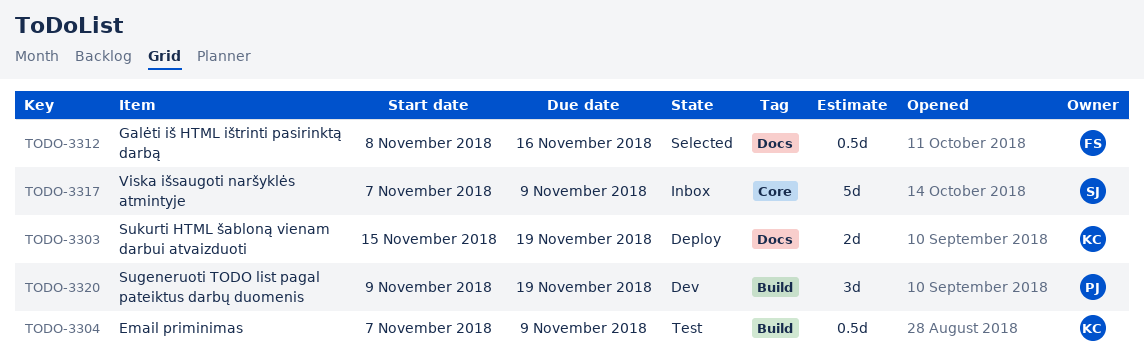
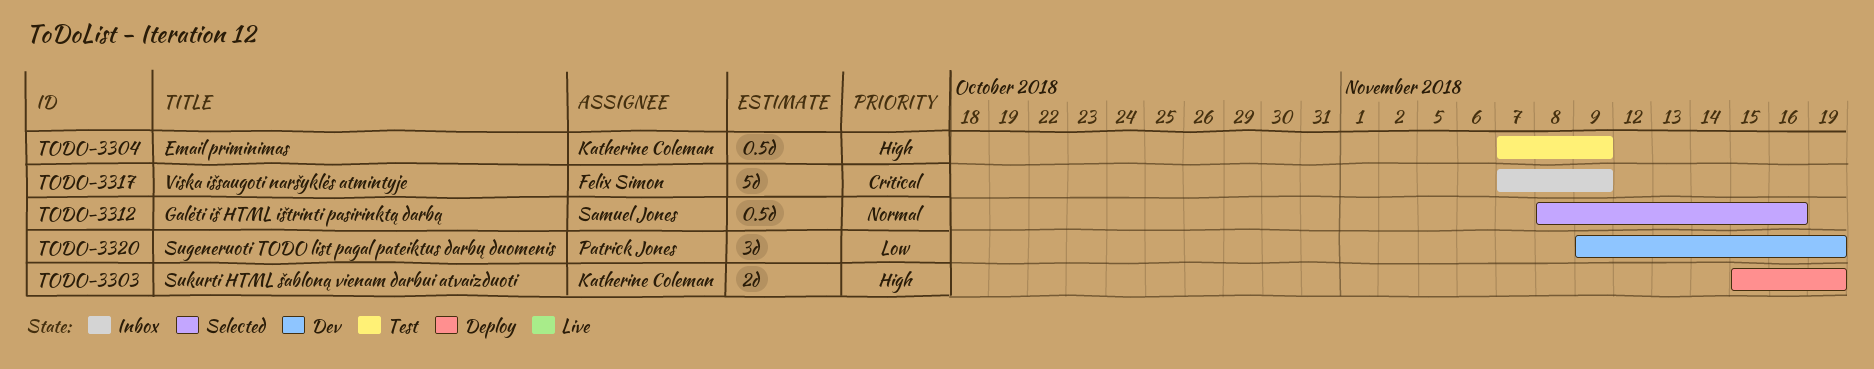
TODO-3312, owner: Felix Simon -> Samuel Jones
TODO-3317, owner: Samuel Jones -> Felix Simon

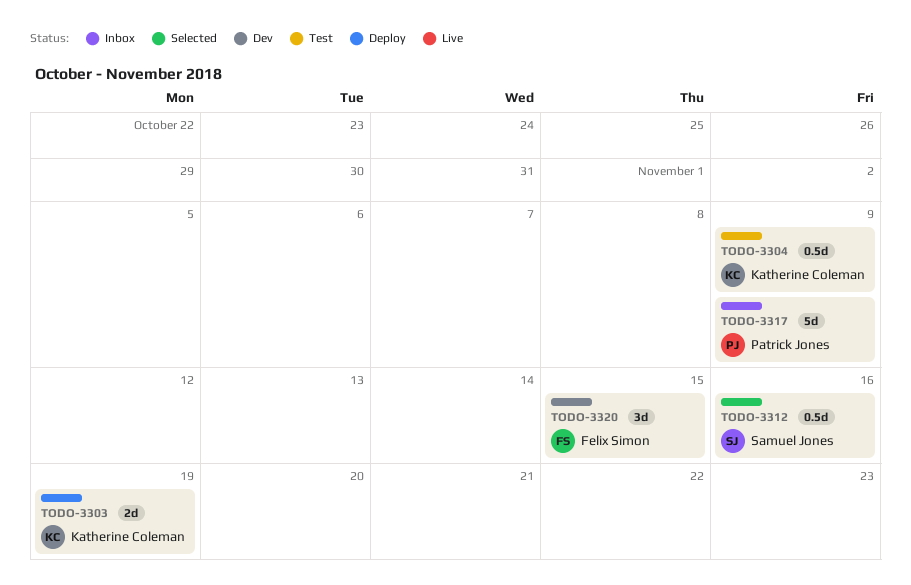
TODO-3317, owner: Felix Simon -> Patrick Jones
TODO-3320, owner: Patrick Jones -> Felix Simon
TODO-3320, due: Nov 19 -> Nov 15

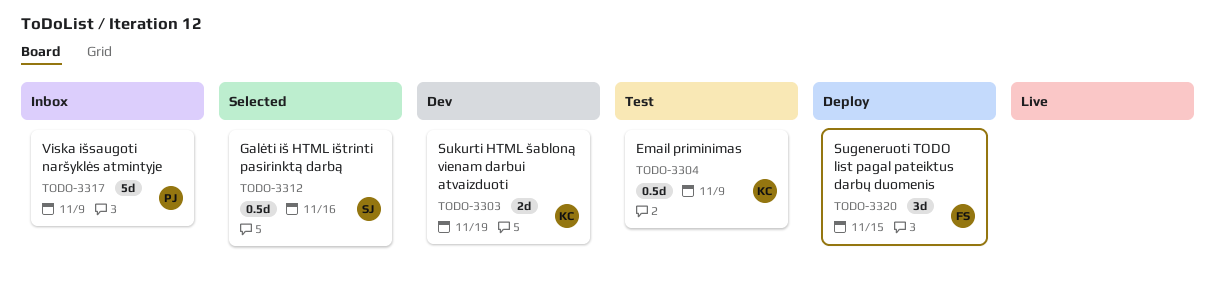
TODO-3303, status: Deploy -> Dev
TODO-3320, status: Dev -> Deploy

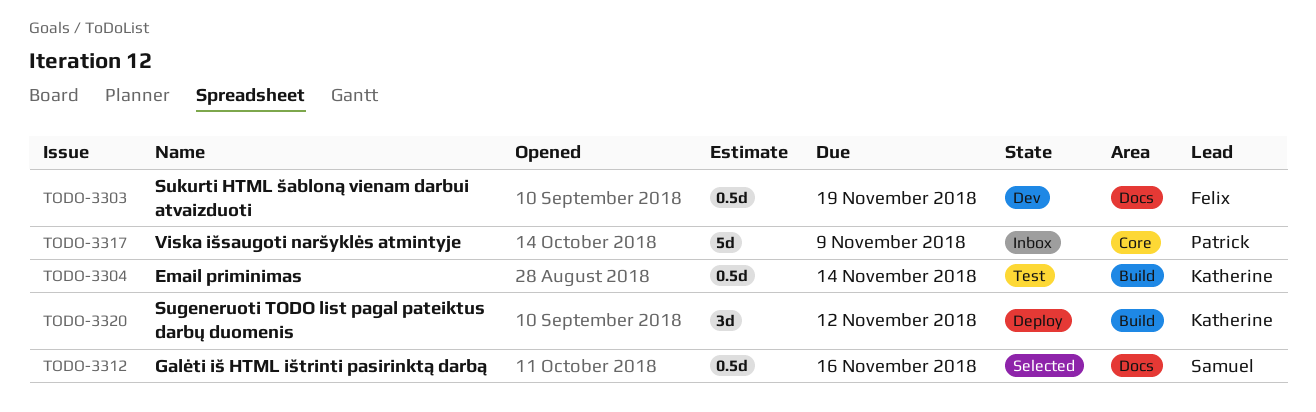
TODO-3303, owner: Katherine -> Felix
TODO-3303, estimate: 2d -> 0.5d
TODO-3304, due: Nov 9 -> Nov 14
TODO-3320, owner: Felix -> Katherine
TODO-3320, due: Nov 15 -> Nov 12

